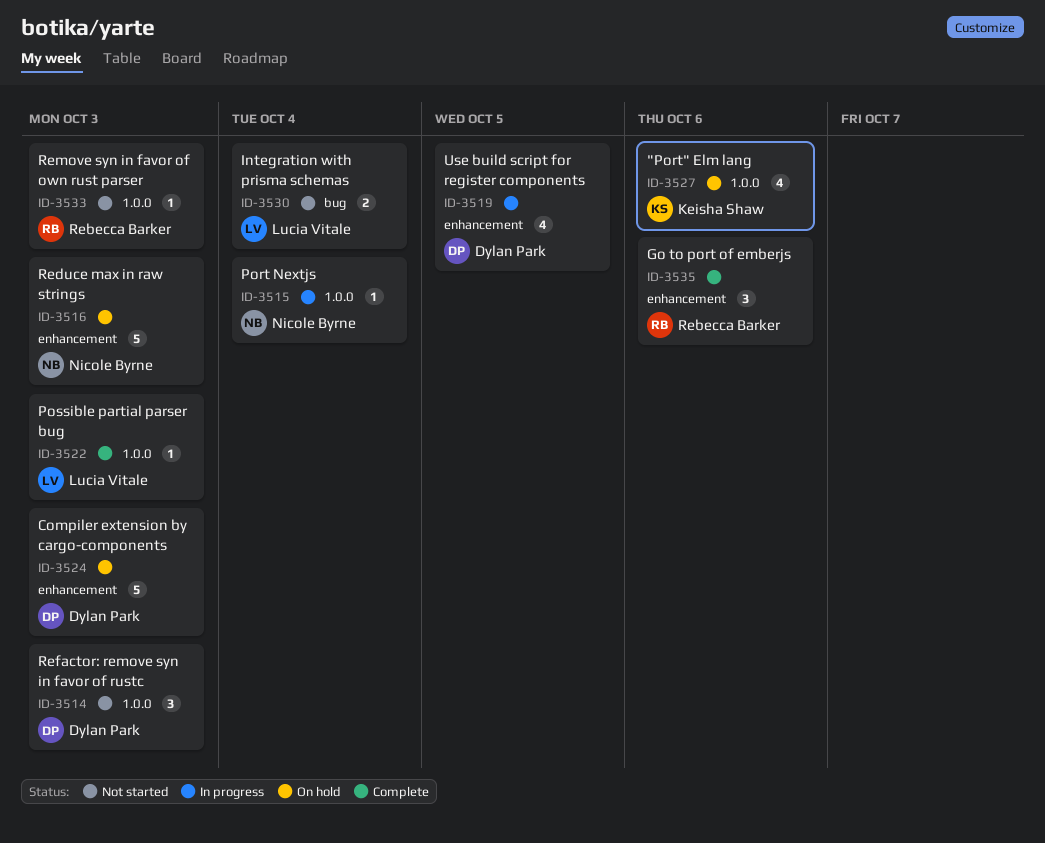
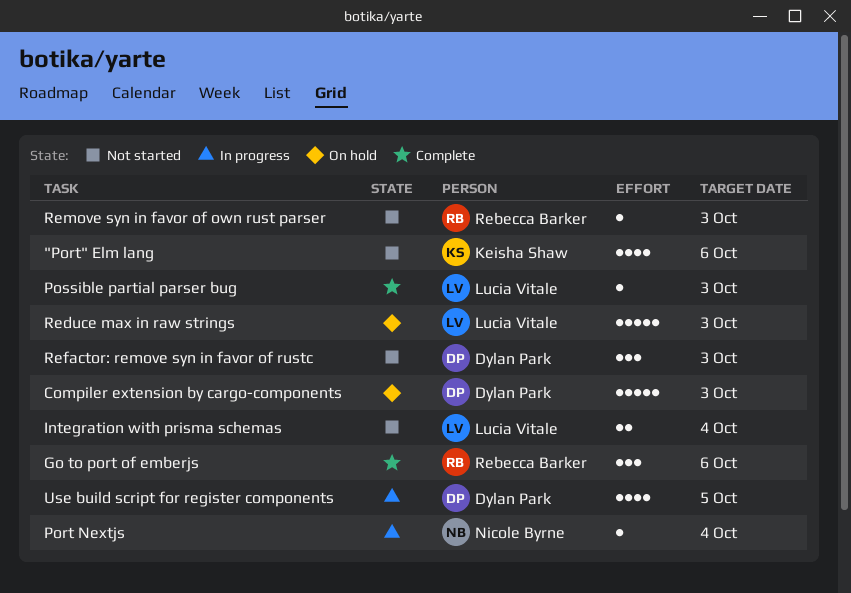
"Port" Elm lang, status: On hold -> Not started
Reduce max in raw strings, owner: Nicole Byrne -> Lucia Vitale

